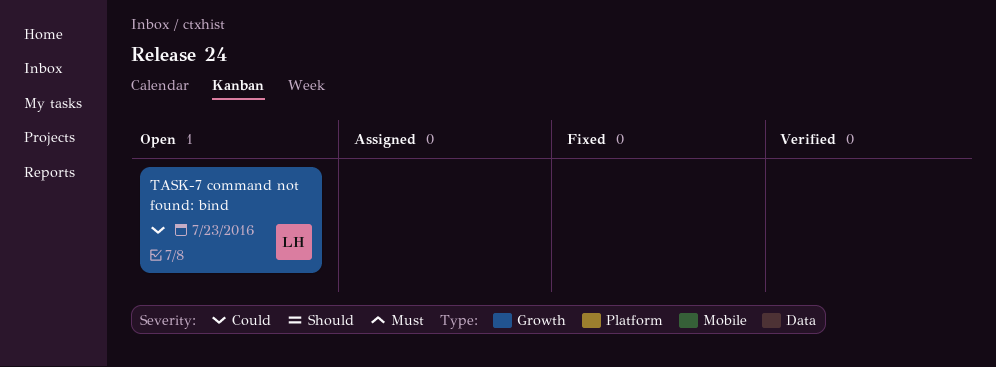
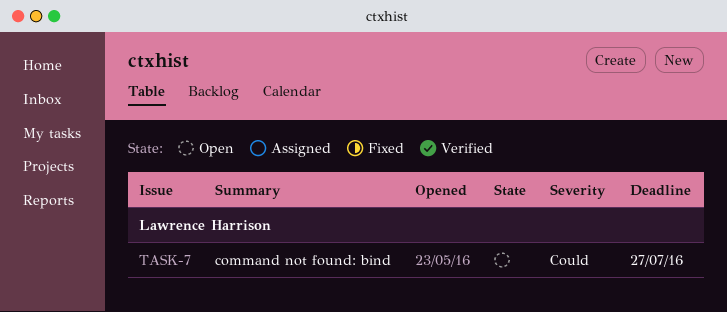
TASK-7, due: Jul 23 -> Jul 27

